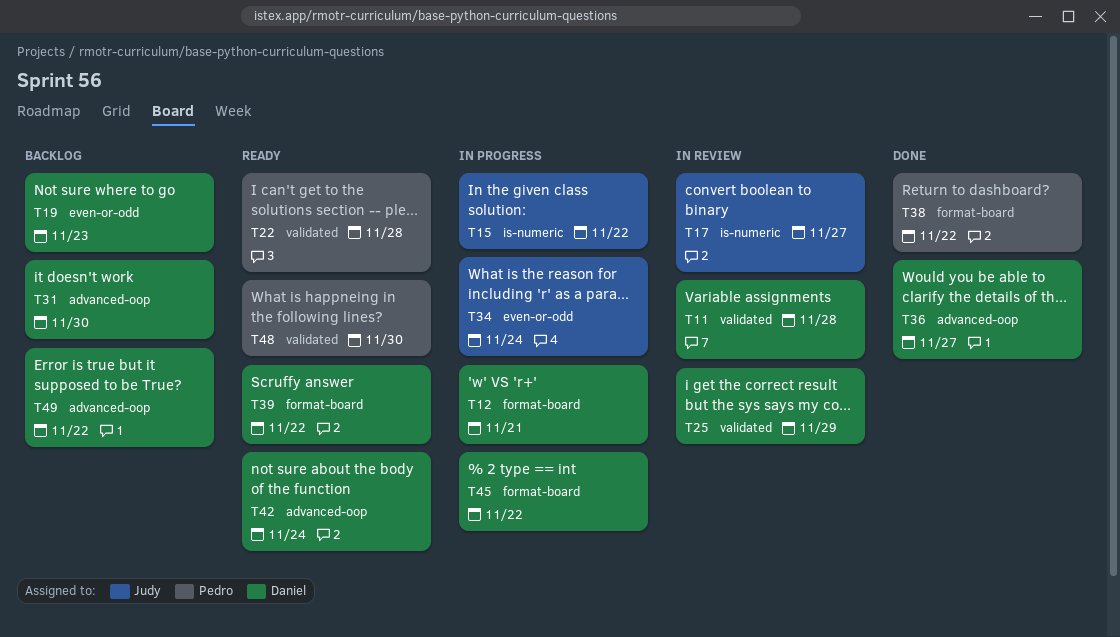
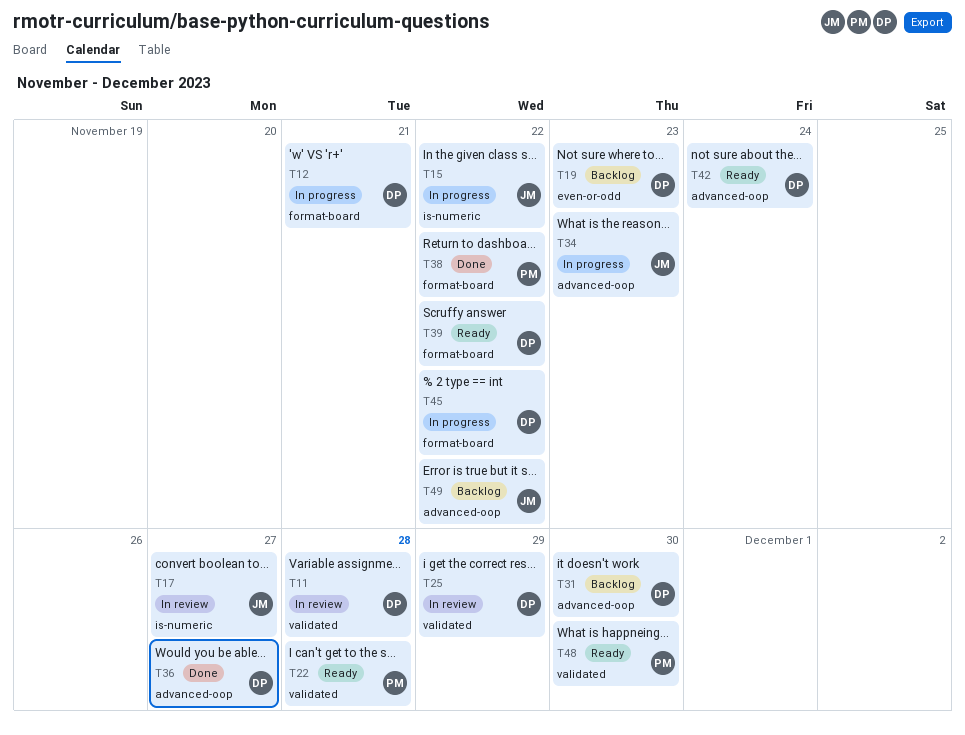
T34, label: even-or-odd -> advanced-oop
T34, due: Nov 24 -> Nov 23
T49, owner: Daniel -> Judy

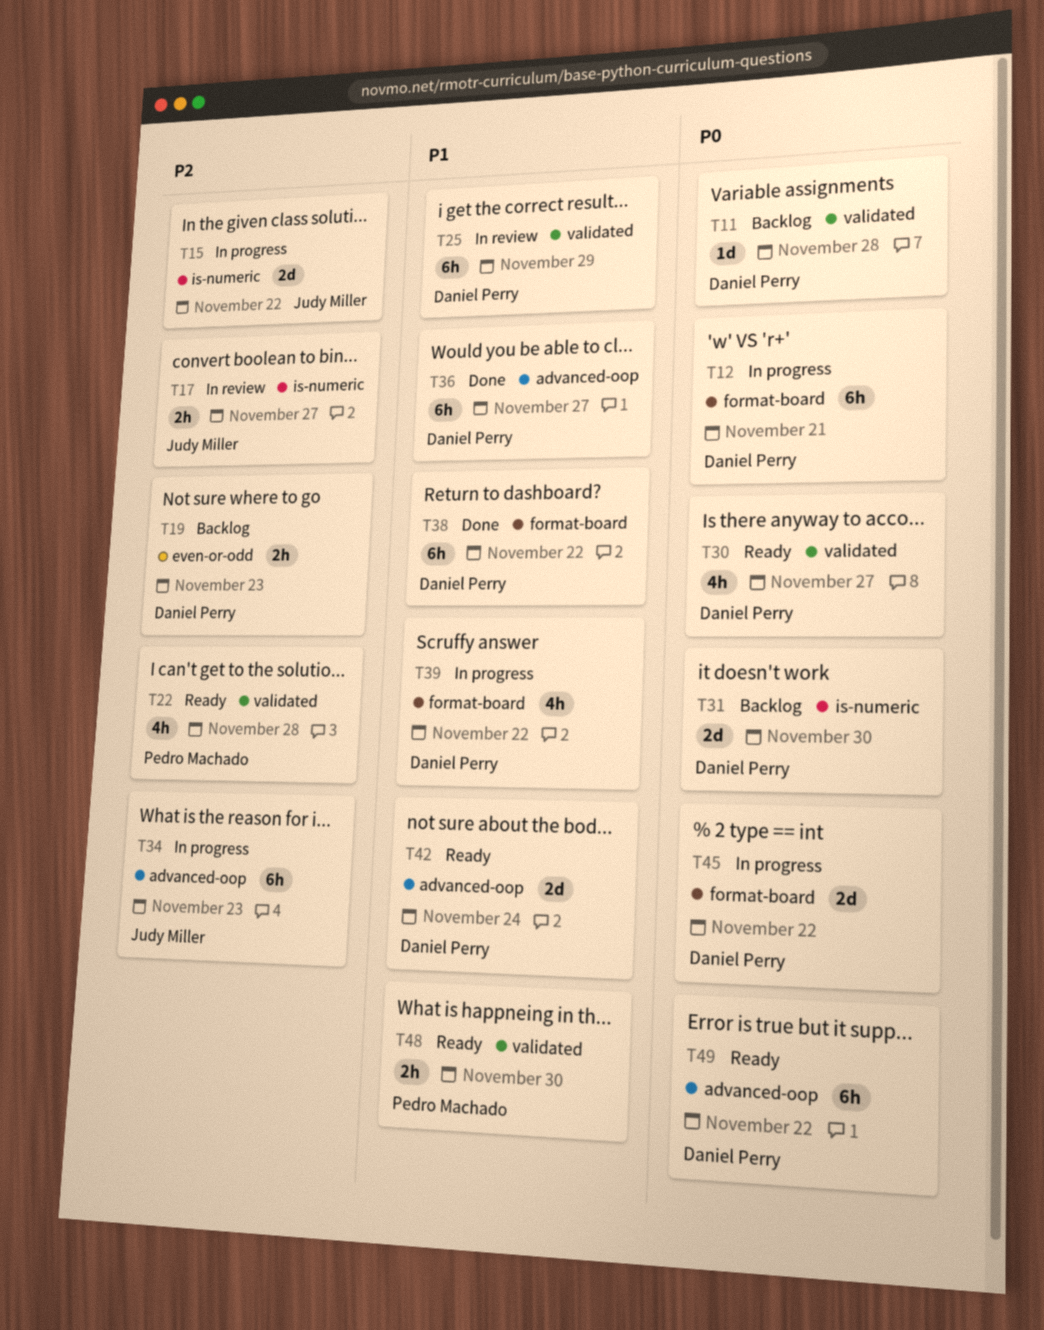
T11, status: In review -> Backlog
T30: none -> present
T31, label: advanced-oop -> is-numeric
T38, owner: Pedro Machado -> Daniel Perry
T39, status: Ready -> In progress
T49, status: Backlog -> Ready
T49, owner: Judy Miller -> Daniel Perry

